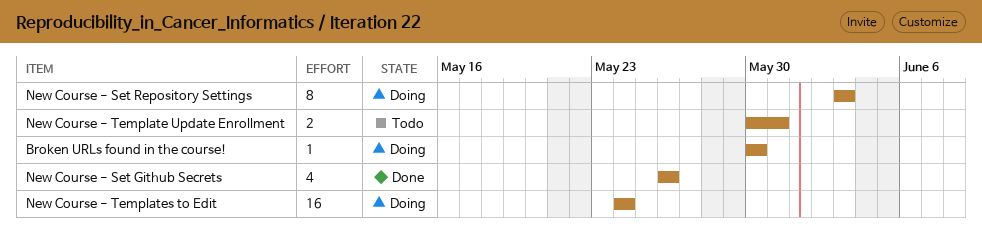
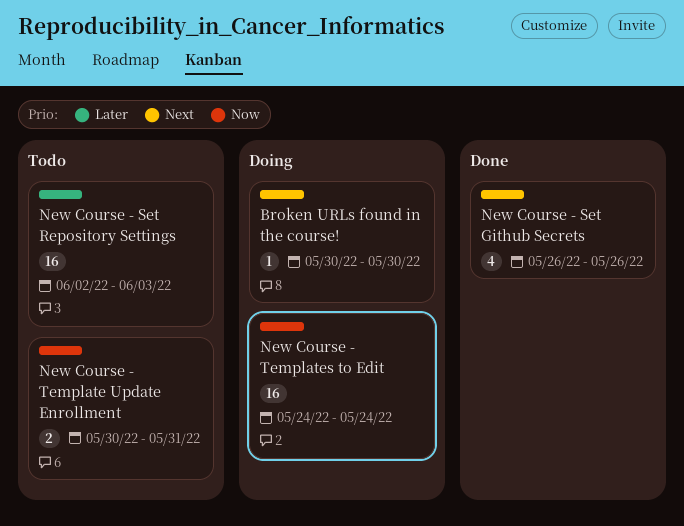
New Course - Set Repository Settings, status: Doing -> Todo
New Course - Set Repository Settings, estimate: 8 -> 16
New Course - Set Repository Settings, start: Jun 3 -> Jun 2

